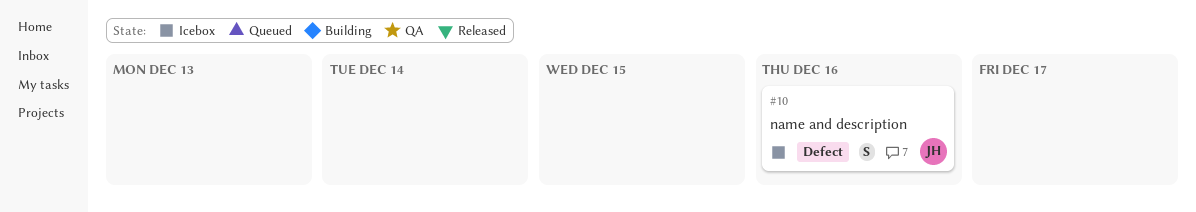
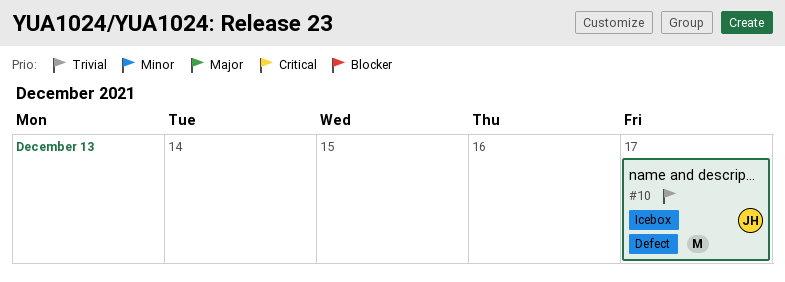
#10, estimate: S -> M
#10, due: Dec 16 -> Dec 17

